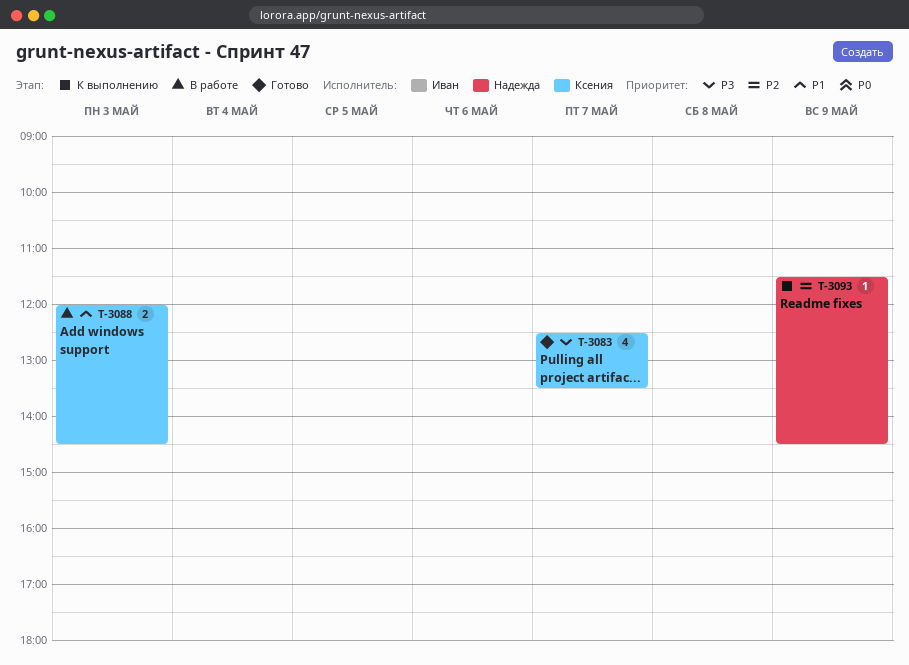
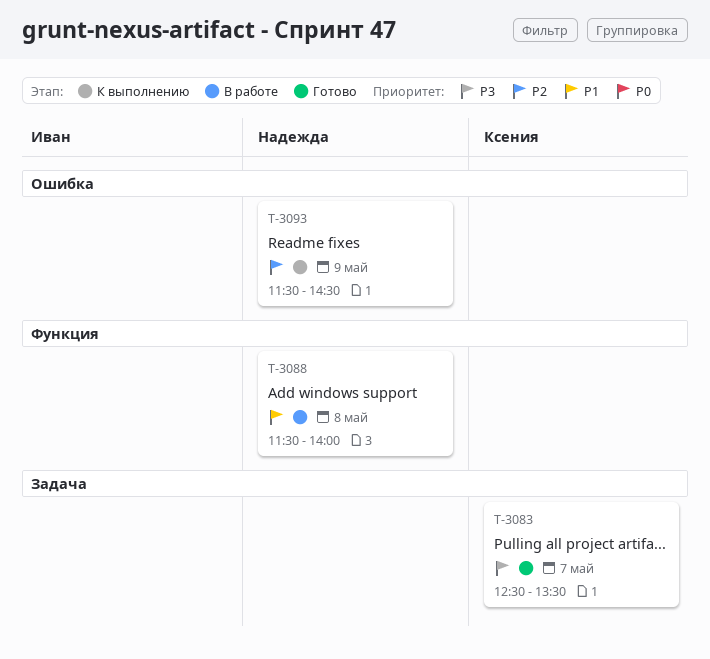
T-3088, owner: Ксения -> Надежда
T-3088, day: May 3 -> May 8
T-3088, begins: 12:00 -> 11:30
T-3088, ends: 14:30 -> 14:00

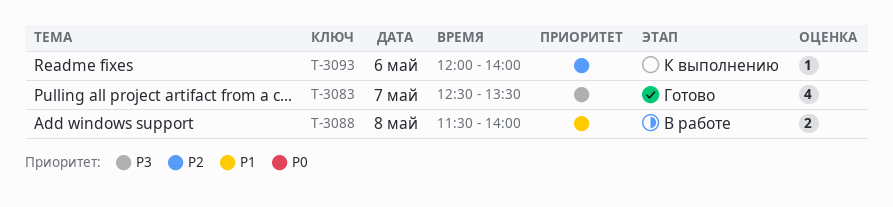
T-3093, day: May 9 -> May 6
T-3093, begins: 11:30 -> 12:00
T-3093, ends: 14:30 -> 14:00

